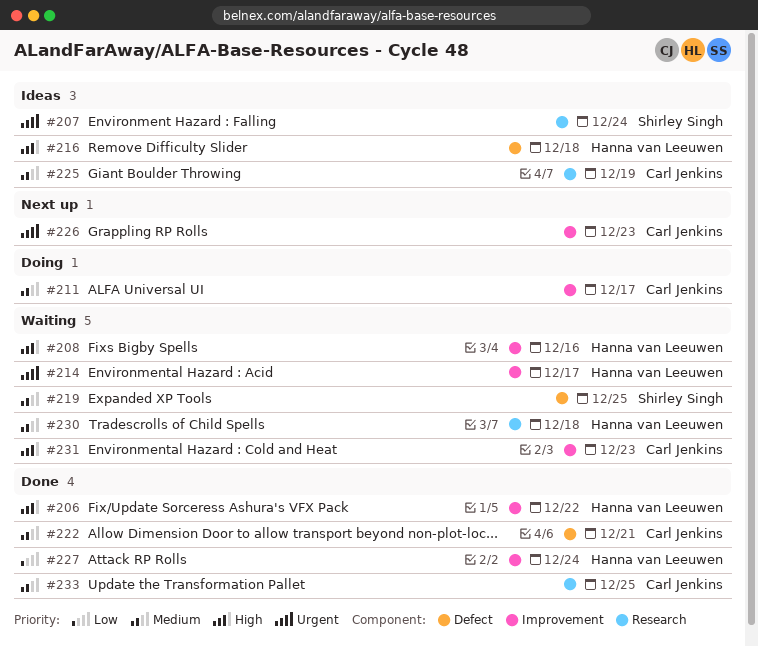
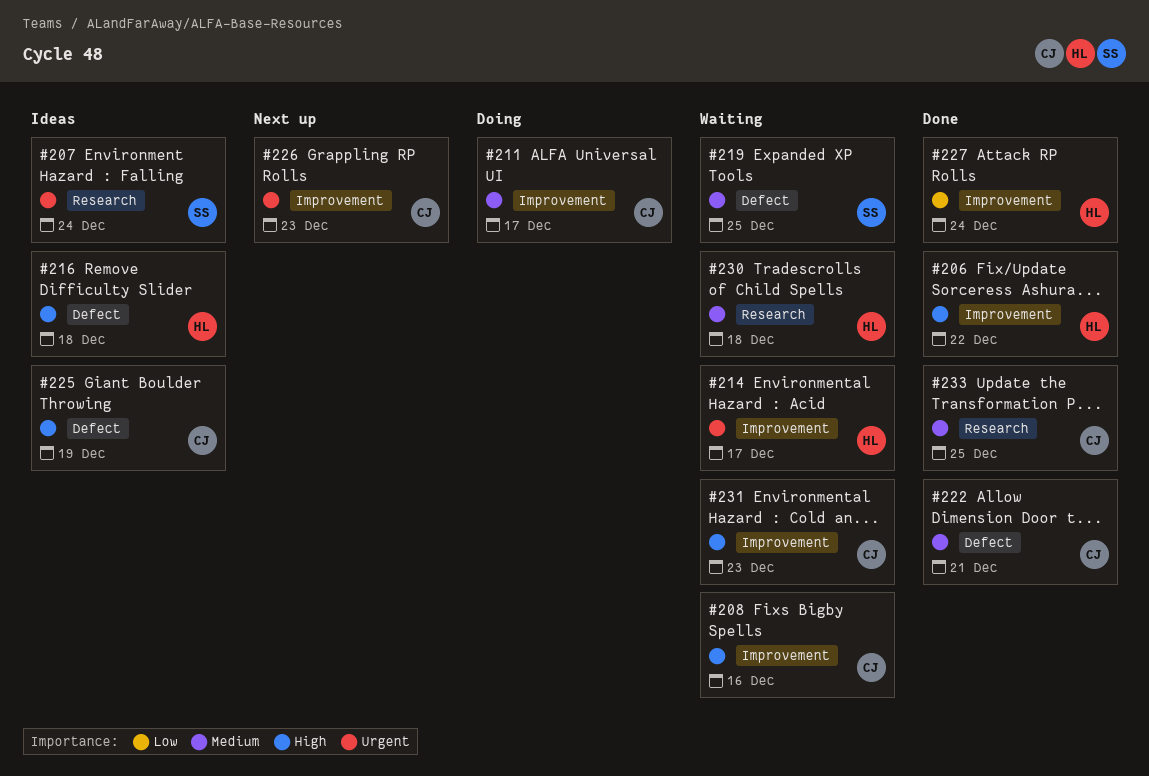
#208, owner: Hanna van Leeuwen -> Carl Jenkins
#225, priority: Medium -> High
#225, label: Research -> Defect

